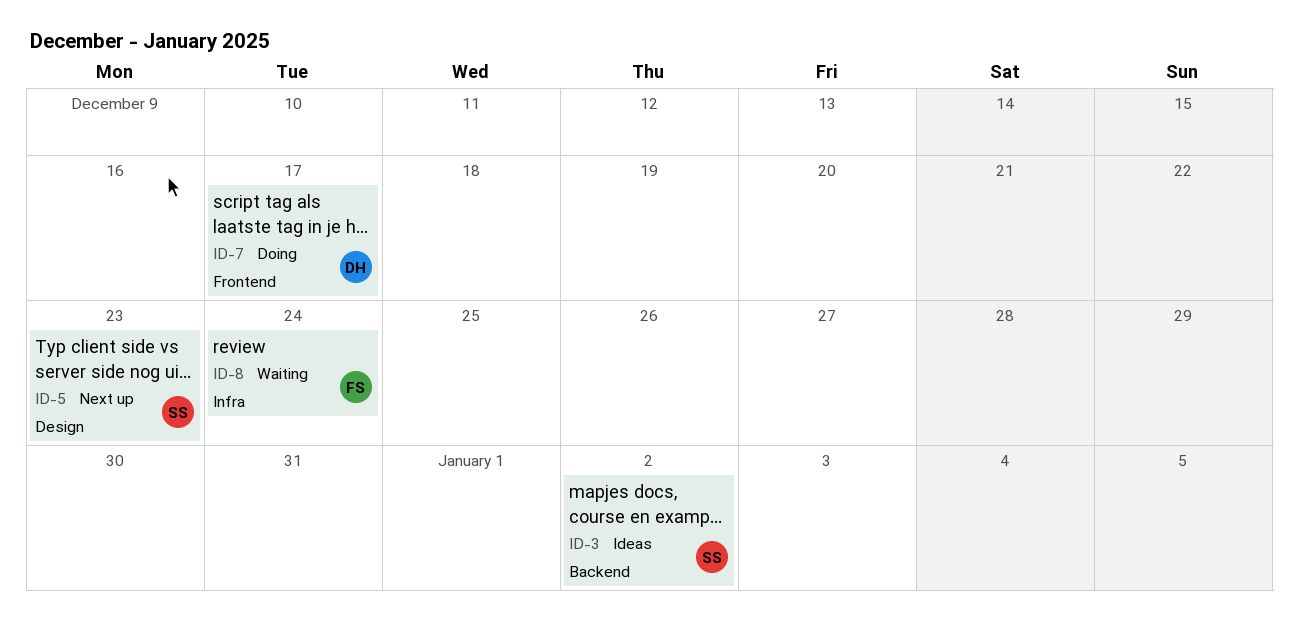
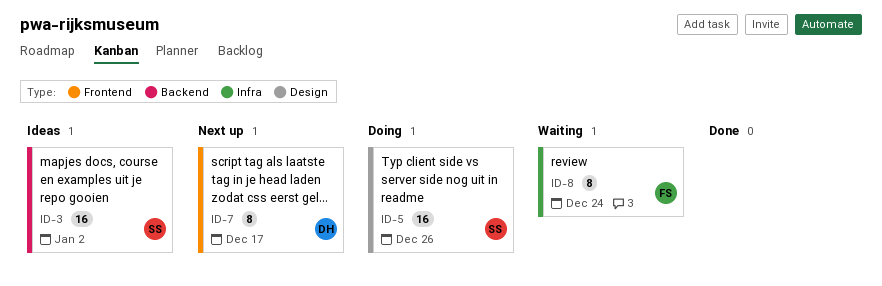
ID-5, status: Next up -> Doing
ID-5, due: Dec 23 -> Dec 26
ID-7, status: Doing -> Next up

